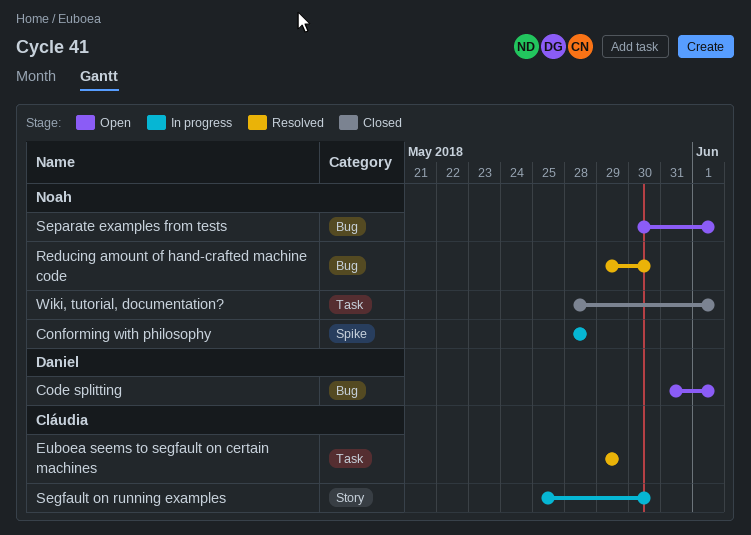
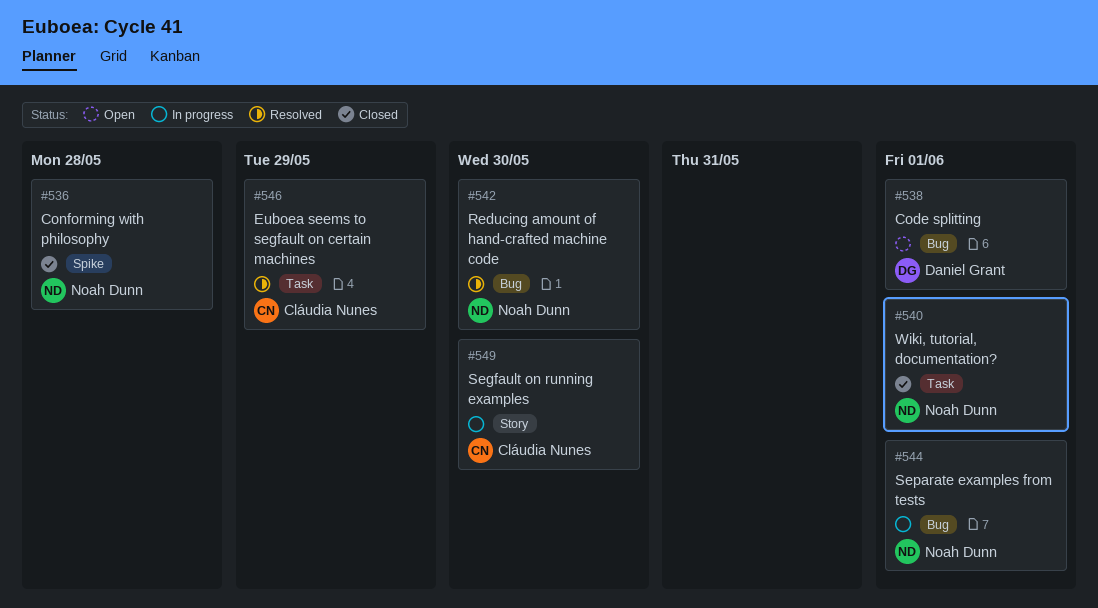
Conforming with philosophy, status: In progress -> Closed
Separate examples from tests, status: Open -> In progress

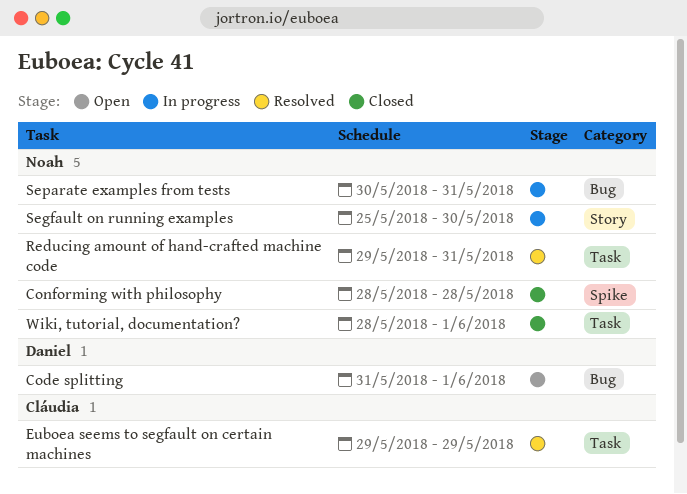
Reducing amount of hand-crafted machine code, label: Bug -> Task
Reducing amount of hand-crafted machine code, due: May 30 -> May 31
Segfault on running examples, owner: Cláudia Nunes -> Noah Dunn
Separate examples from tests, due: Jun 1 -> May 31

